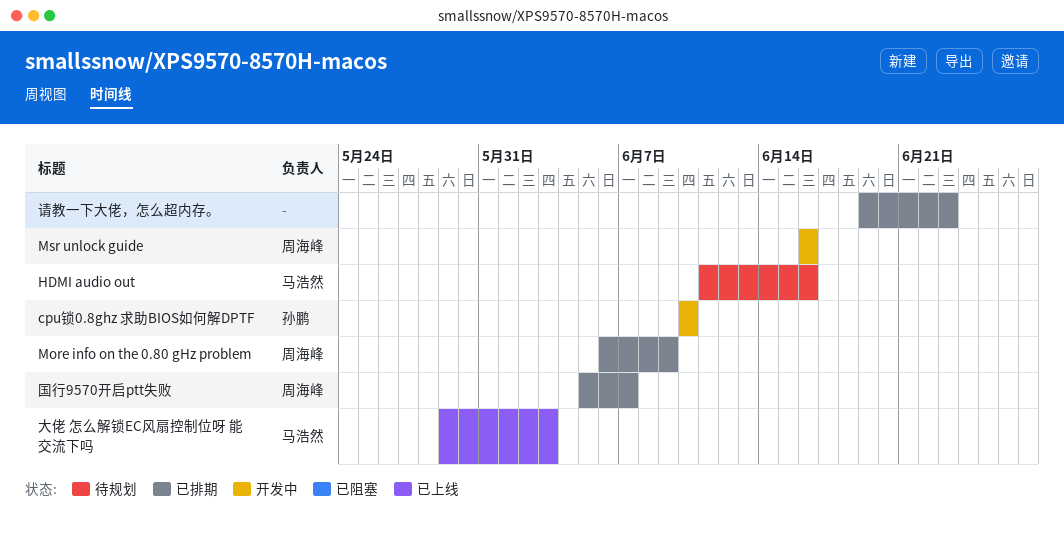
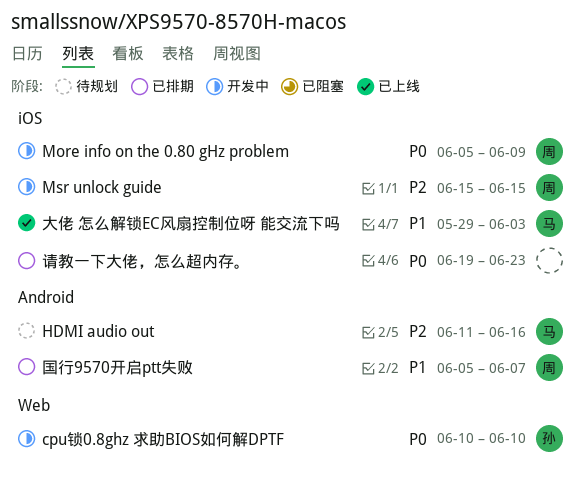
More info on the 0.80 gHz problem, status: 已排期 -> 开发中
More info on the 0.80 gHz problem, start: Jun 6 -> Jun 5
Msr unlock guide, start: Jun 16 -> Jun 15
Msr unlock guide, due: Jun 16 -> Jun 15

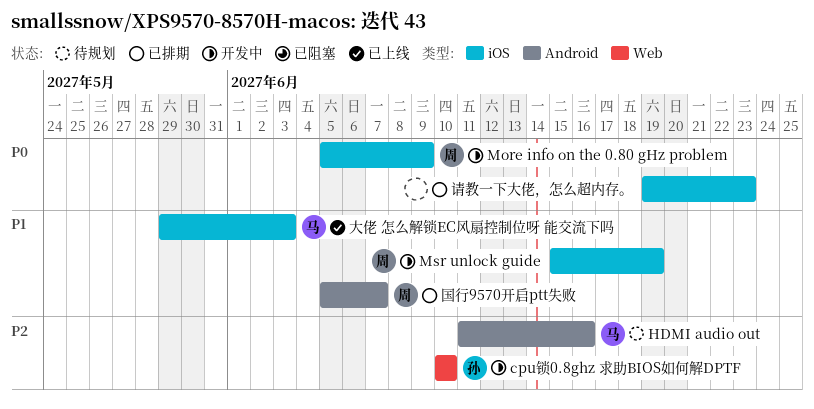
cpu锁0.8ghz 求助BIOS如何解DPTF, priority: P0 -> P2
Msr unlock guide, priority: P2 -> P1
Msr unlock guide, due: Jun 15 -> Jun 19

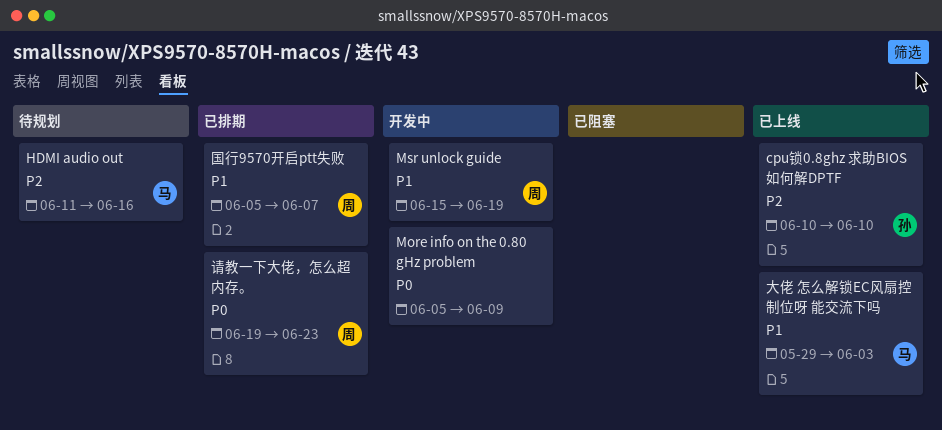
cpu锁0.8ghz 求助BIOS如何解DPTF, status: 开发中 -> 已上线
More info on the 0.80 gHz problem, owner: 周 -> none
请教一下大佬，怎么超内存。, owner: none -> 周

